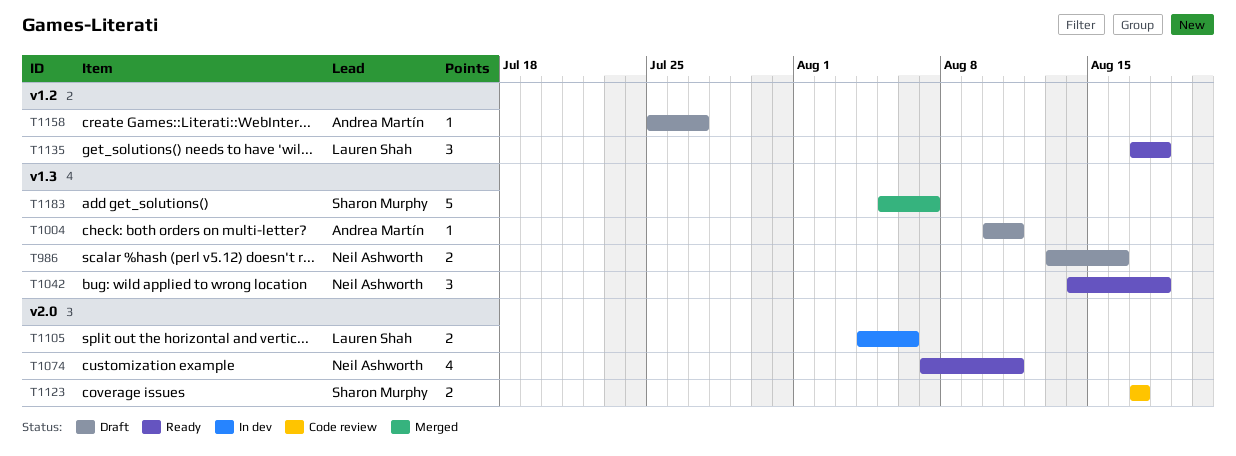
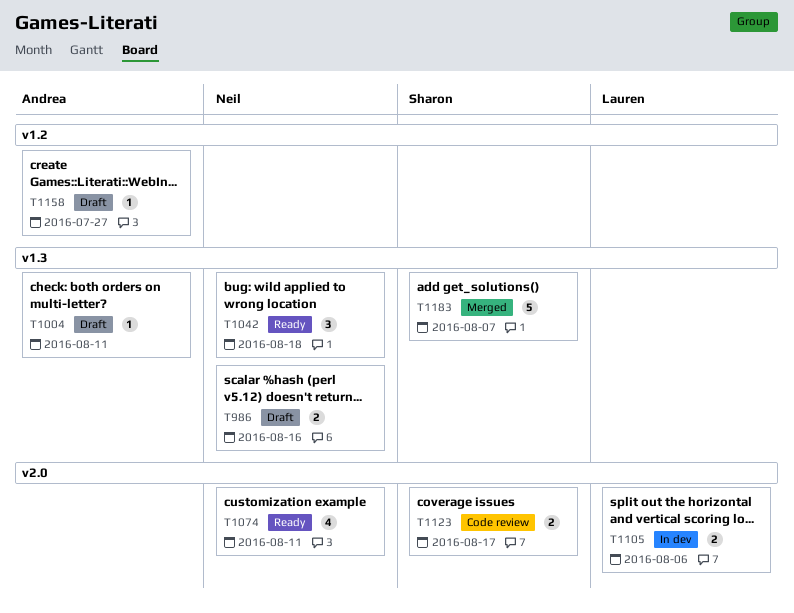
T1135: present -> none

